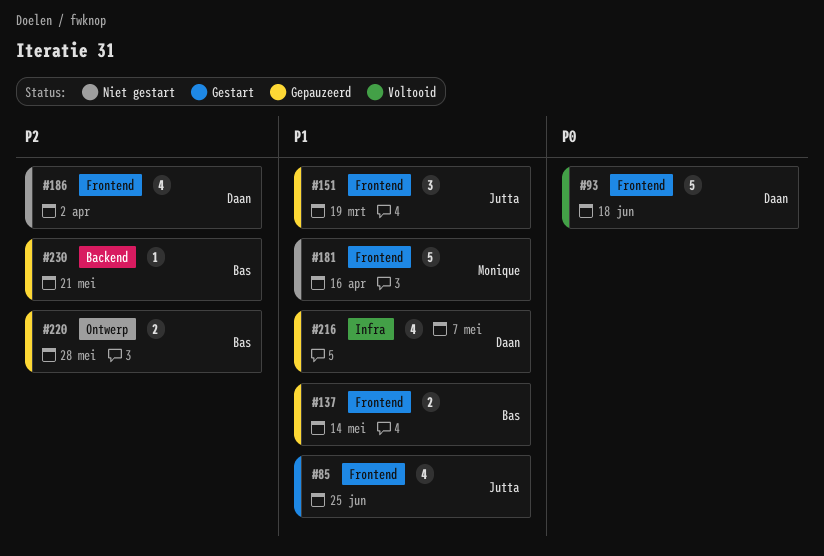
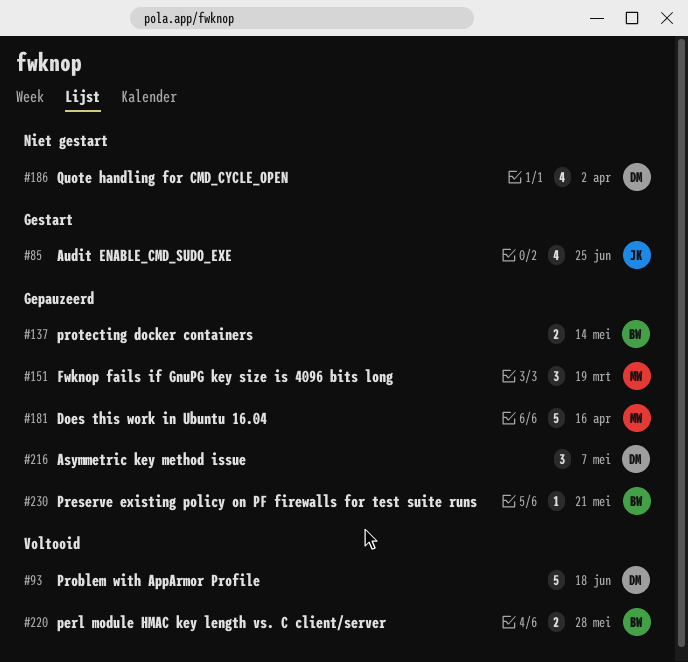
#151, owner: Jutta -> Monique
#181, status: Niet gestart -> Gepauzeerd
#216, estimate: 4 -> 3
#220, status: Gepauzeerd -> Voltooid

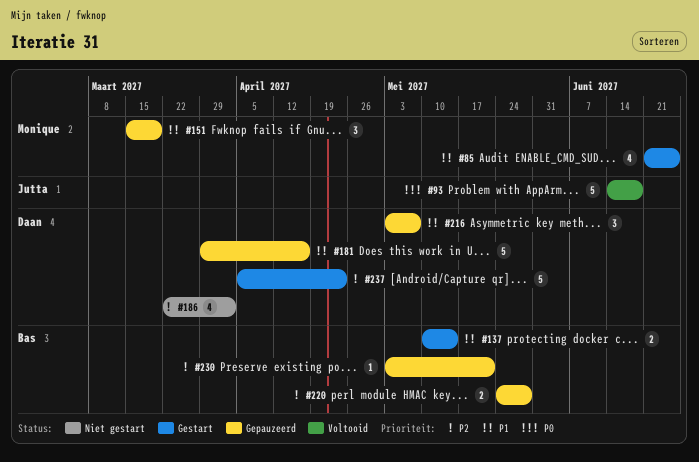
#85, owner: Jutta -> Monique
#93, owner: Daan -> Jutta
#137, status: Gepauzeerd -> Gestart
#181, owner: Monique -> Daan
#220, status: Voltooid -> Gepauzeerd
#237: none -> present

